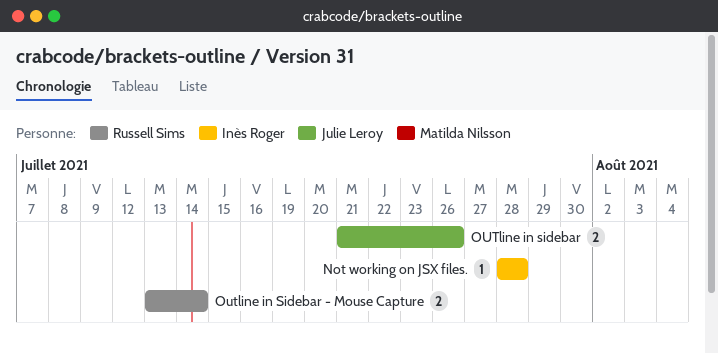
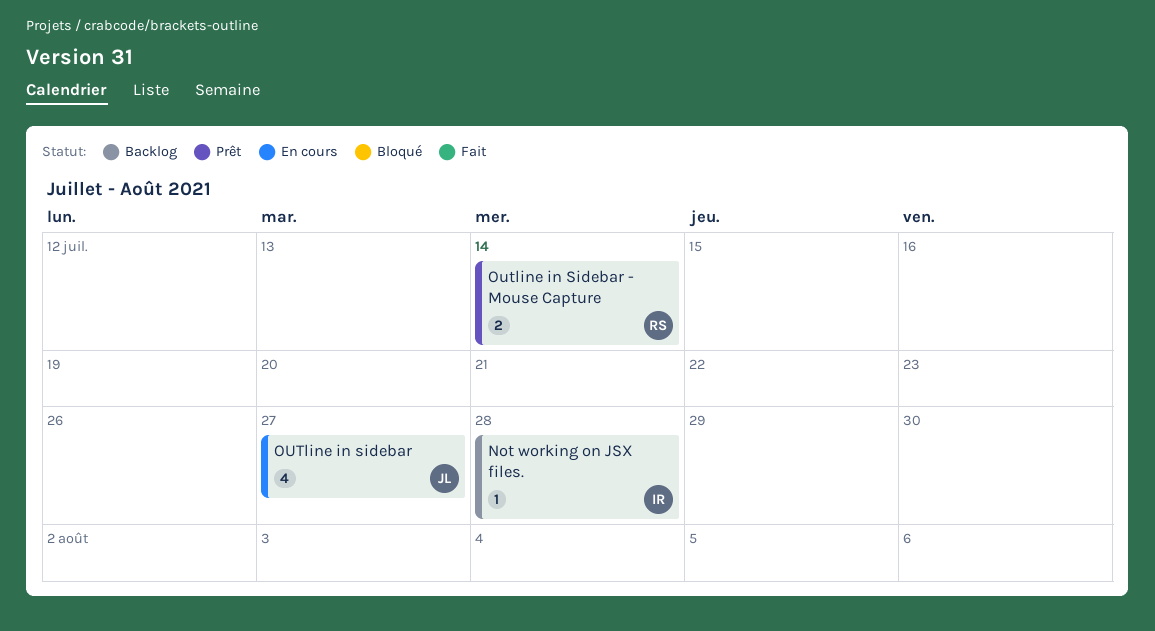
OUTline in sidebar, estimate: 2 -> 4
OUTline in sidebar, due: Jul 26 -> Jul 27

